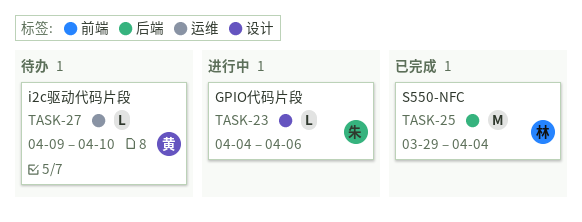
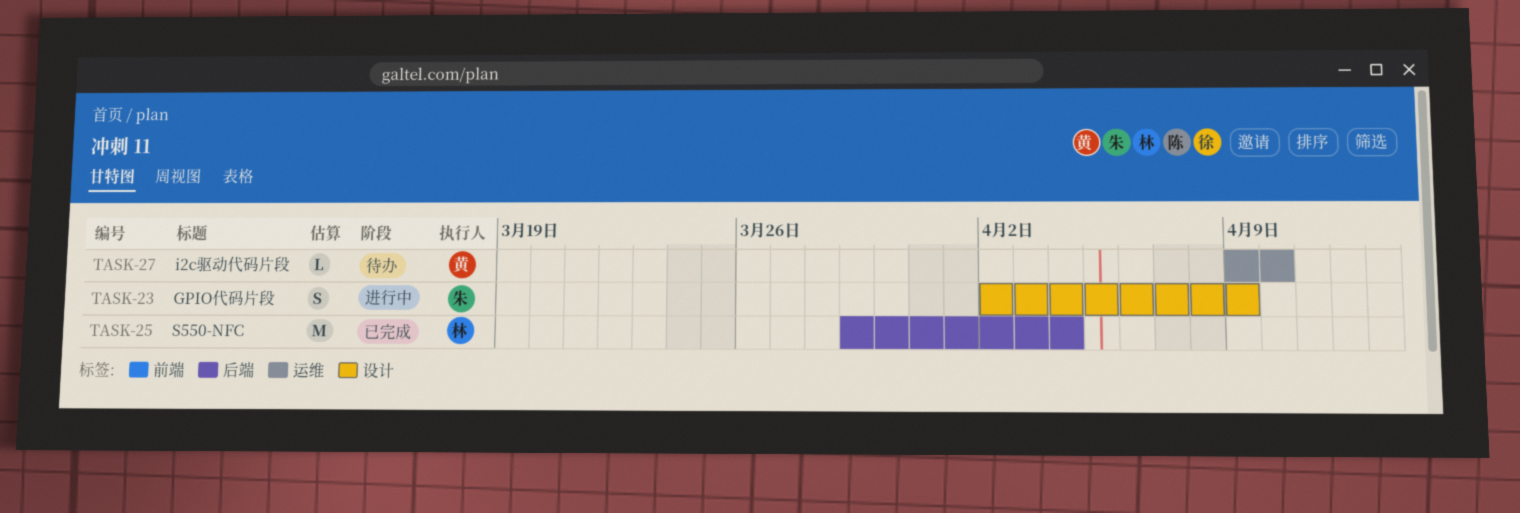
TASK-23, estimate: L -> S
TASK-23, start: Apr 4 -> Apr 2
TASK-23, due: Apr 6 -> Apr 9

